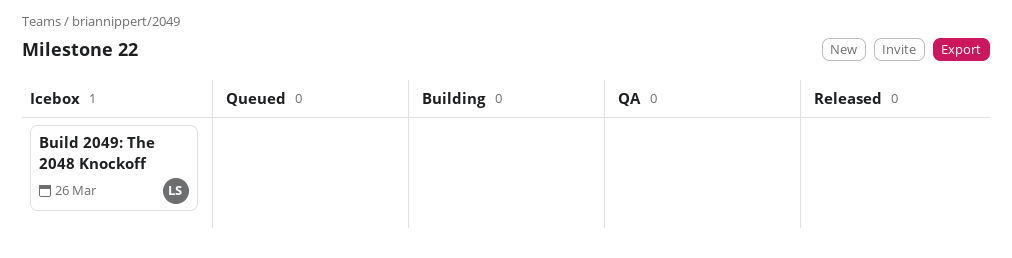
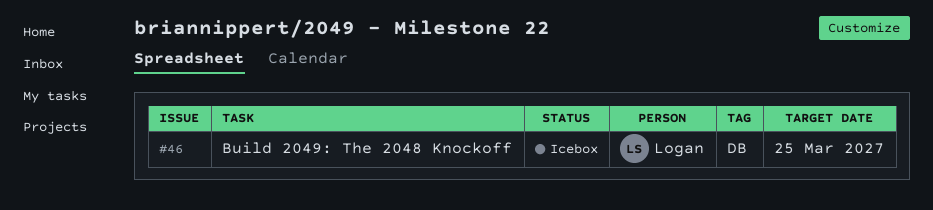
Build 2049: The 2048 Knockoff, due: Mar 26 -> Mar 25

